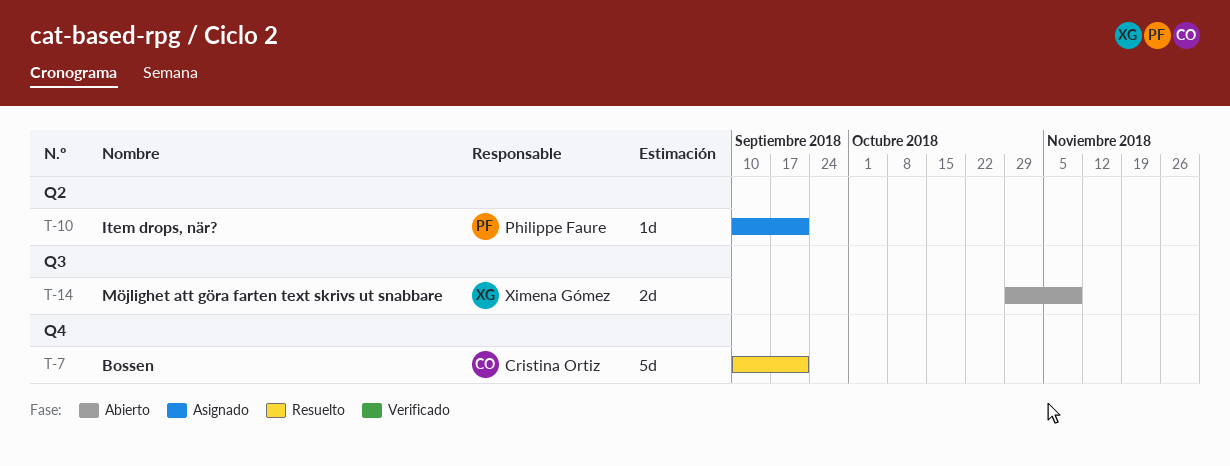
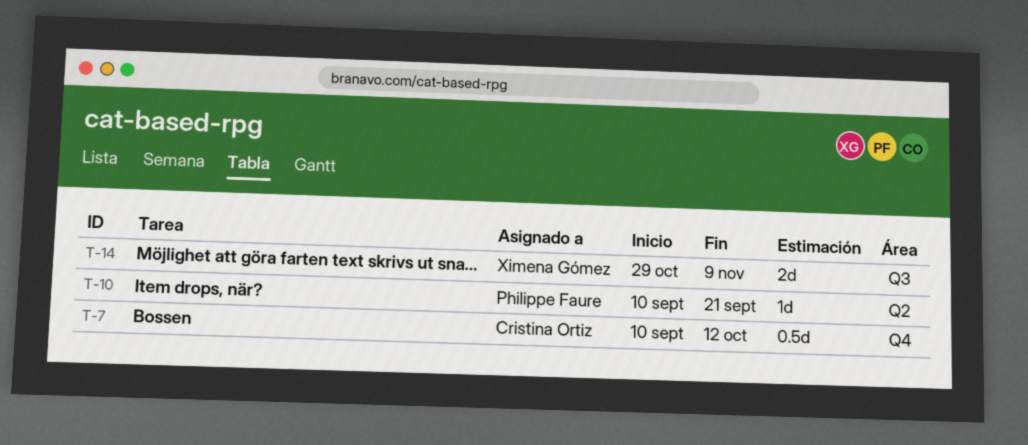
T-7, estimate: 5d -> 0.5d
T-7, due: Sep 21 -> Oct 12

